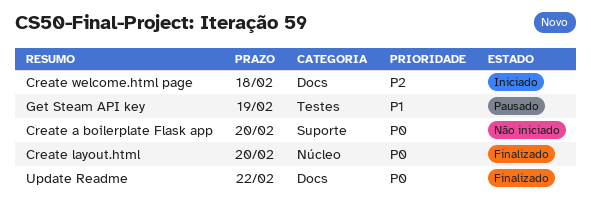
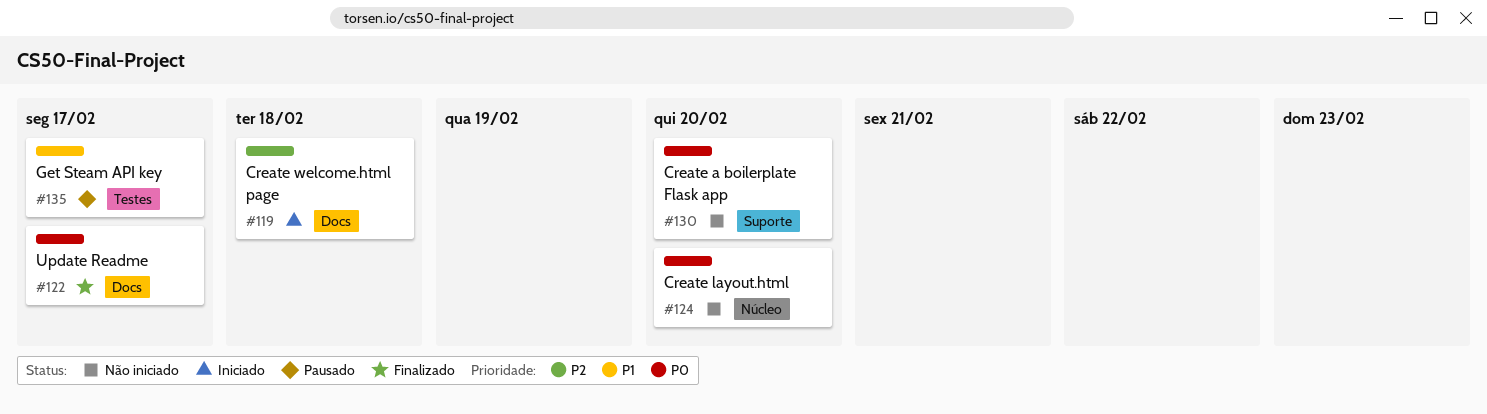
Create layout.html, status: Finalizado -> Não iniciado
Get Steam API key, due: Feb 19 -> Feb 17
Update Readme, due: Feb 22 -> Feb 17

